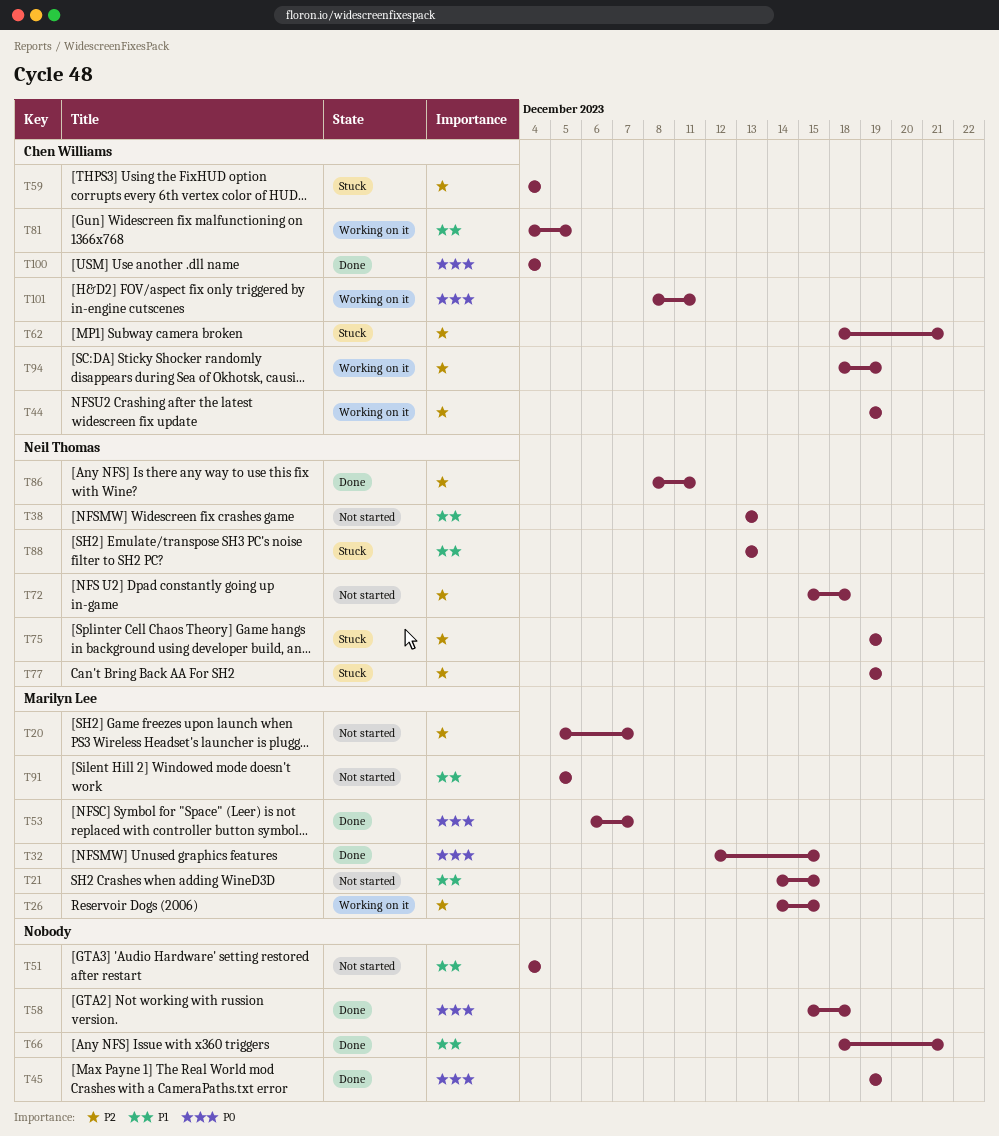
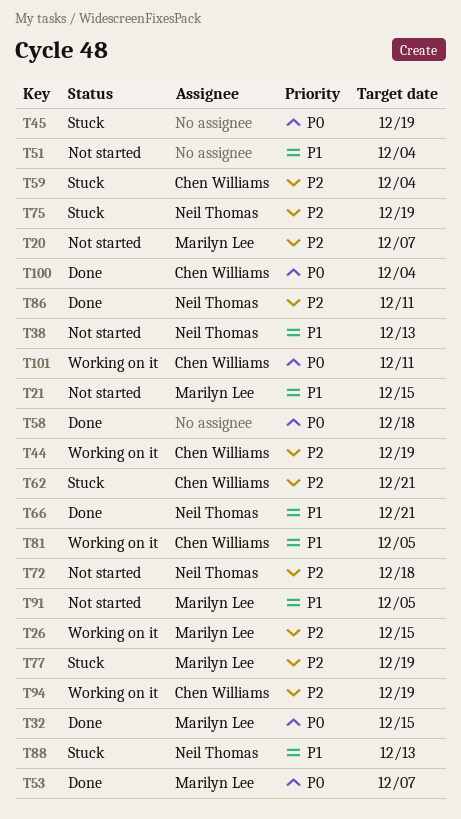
T45, status: Done -> Stuck
T66, owner: none -> Neil Thomas
T77, owner: Neil Thomas -> Marilyn Lee

